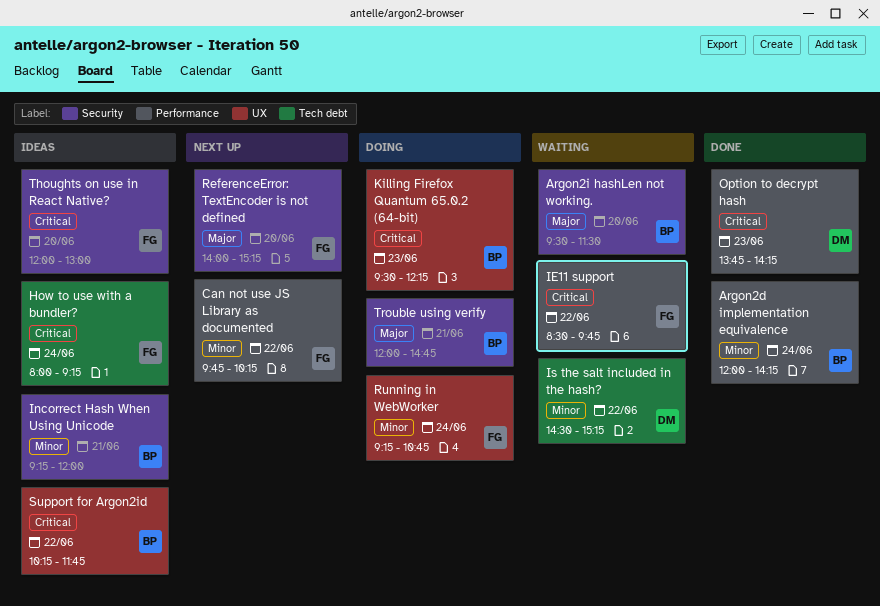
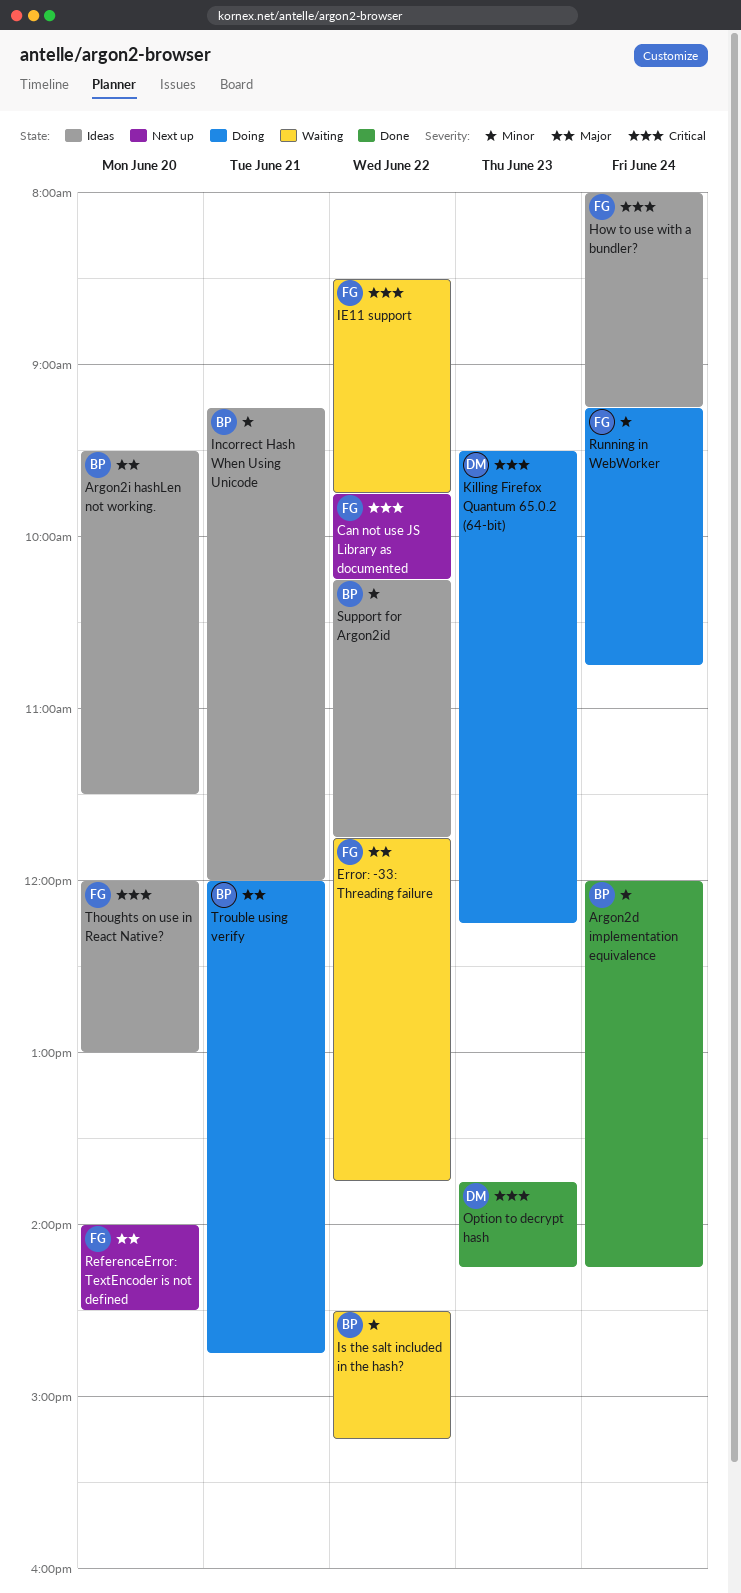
Argon2i hashLen not working., status: Waiting -> Ideas
Can not use JS Library as documented, priority: Minor -> Critical
Error: -33: Threading failure: none -> present
Is the salt included in the hash?, owner: DM -> BP
Killing Firefox Quantum 65.0.2 (64-bit), owner: BP -> DM
ReferenceError: TextEncoder is not defined, ends: 15:15 -> 14:30
Support for Argon2id, priority: Critical -> Minor

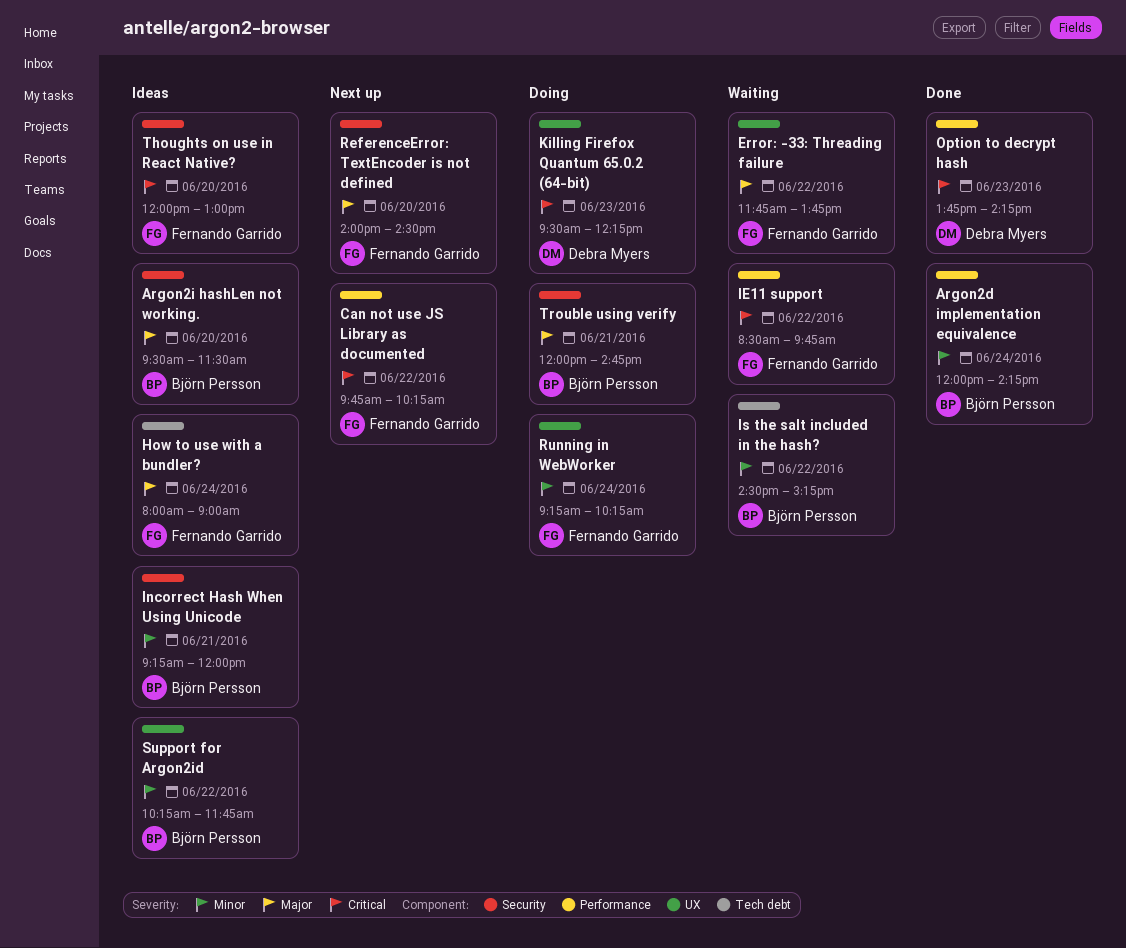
How to use with a bundler?, priority: Critical -> Major
How to use with a bundler?, ends: 09:15 -> 09:00
Running in WebWorker, ends: 10:45 -> 10:15

